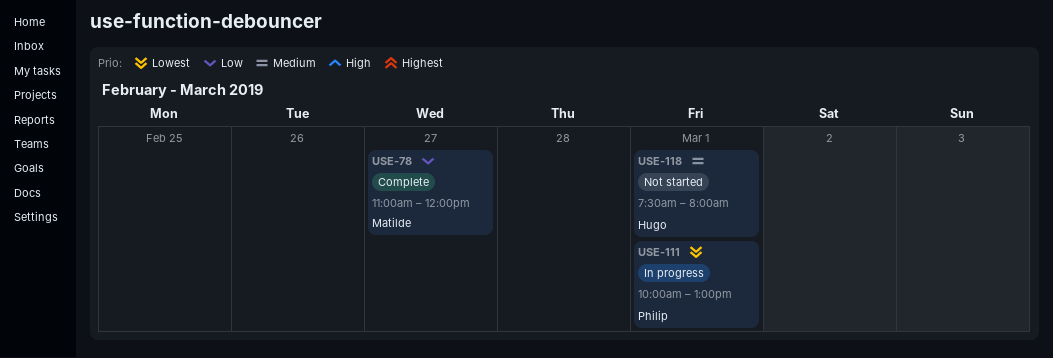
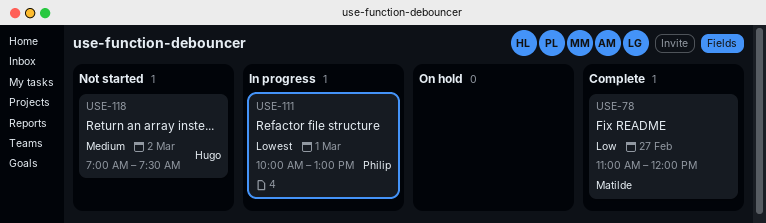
USE-118, day: Mar 1 -> Mar 2
USE-118, begins: 07:30 -> 07:00
USE-118, ends: 08:00 -> 07:30

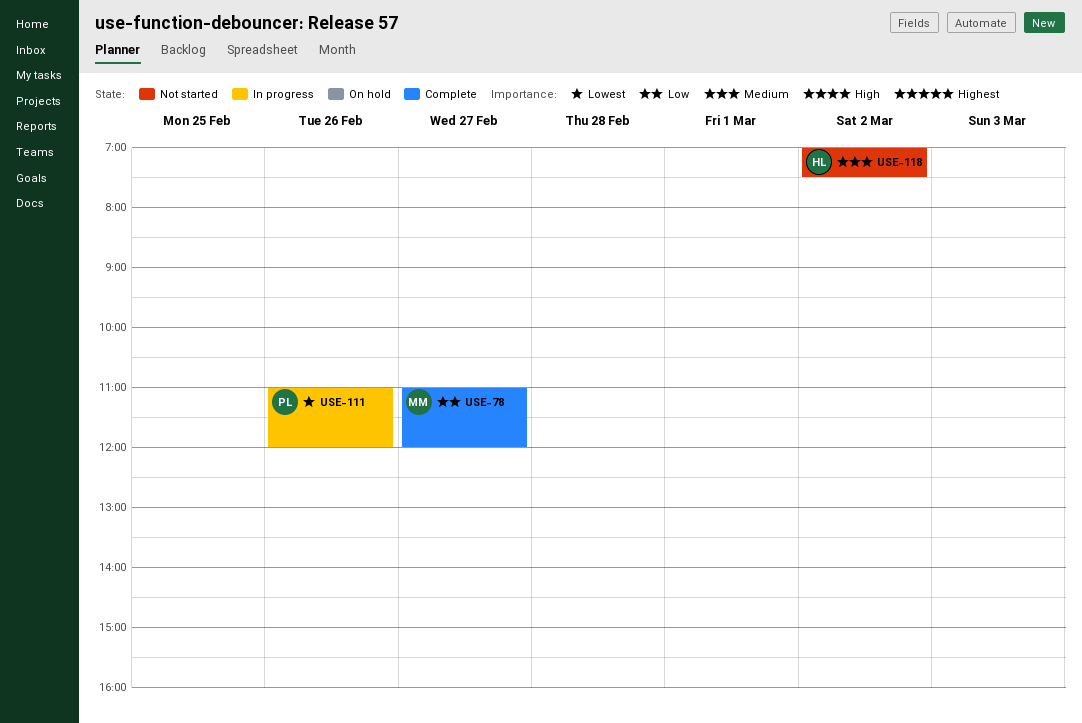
USE-111, day: Mar 1 -> Feb 26
USE-111, begins: 10:00 -> 11:00
USE-111, ends: 13:00 -> 12:00

